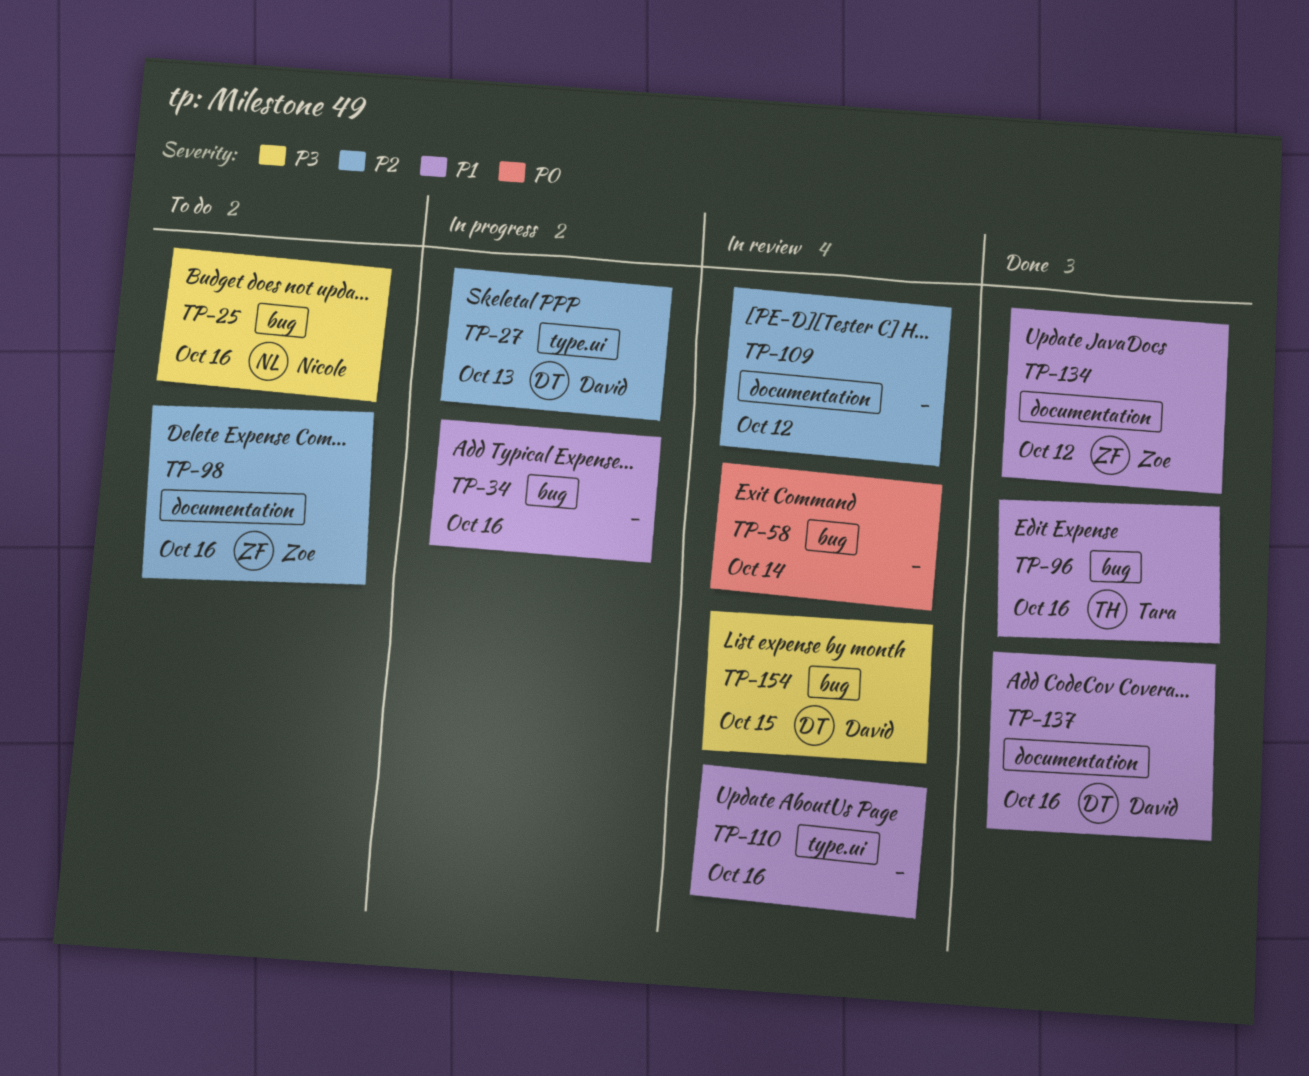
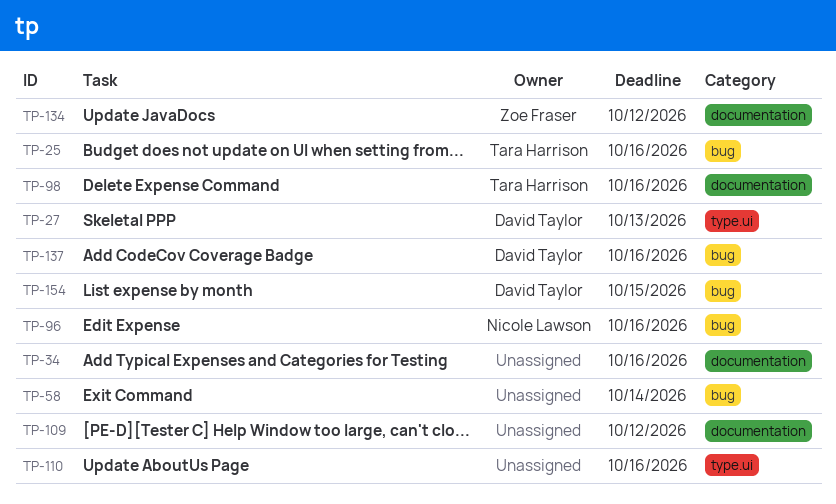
TP-25, owner: Nicole Lawson -> Tara Harrison
TP-34, label: bug -> documentation
TP-96, owner: Tara Harrison -> Nicole Lawson
TP-98, owner: Zoe Fraser -> Tara Harrison
TP-137, label: documentation -> bug

